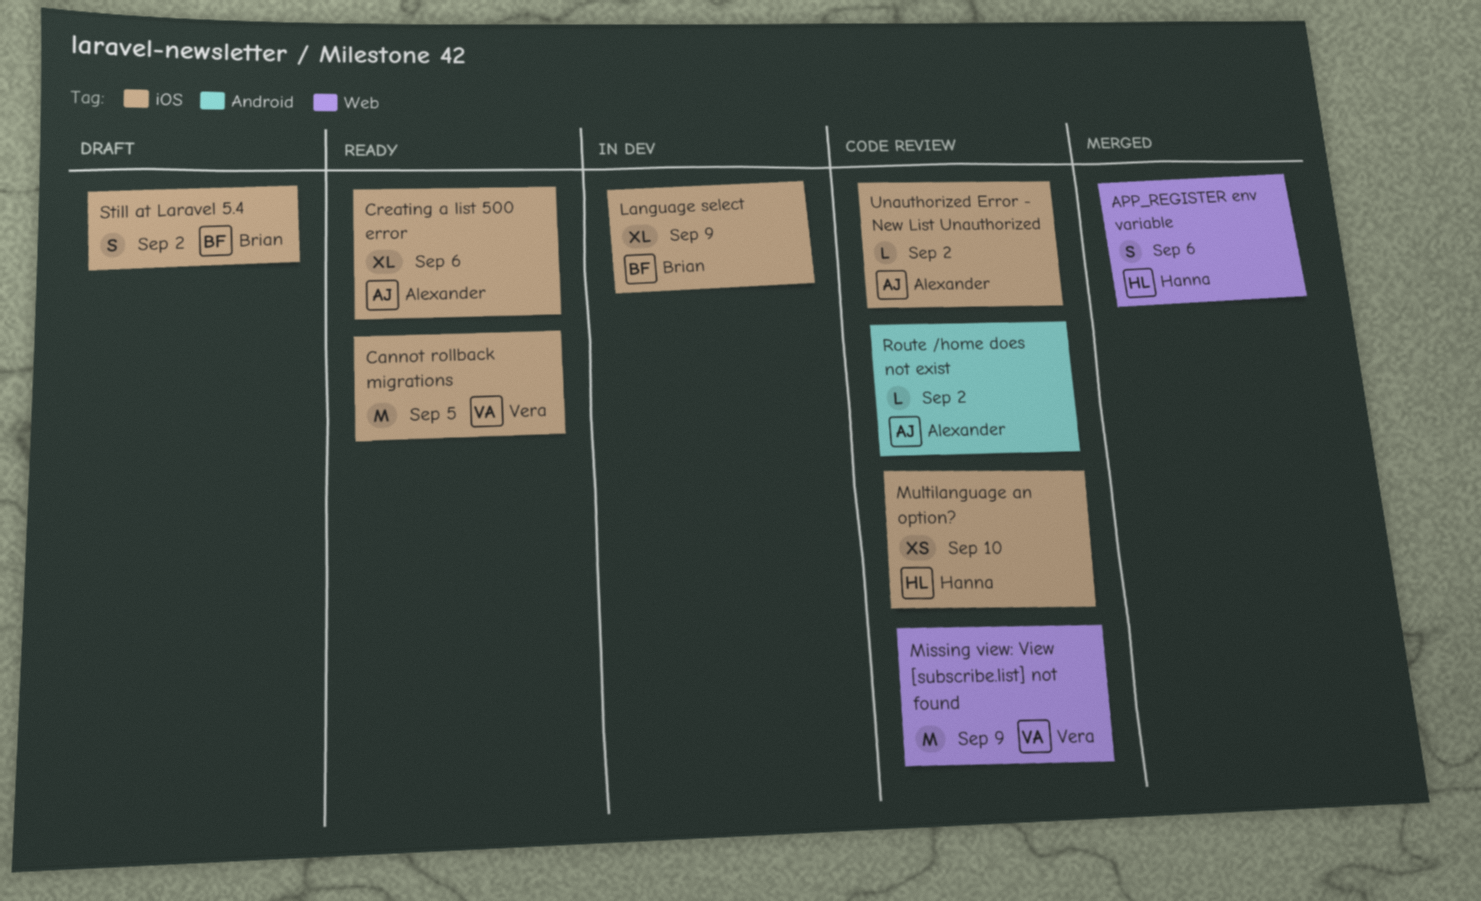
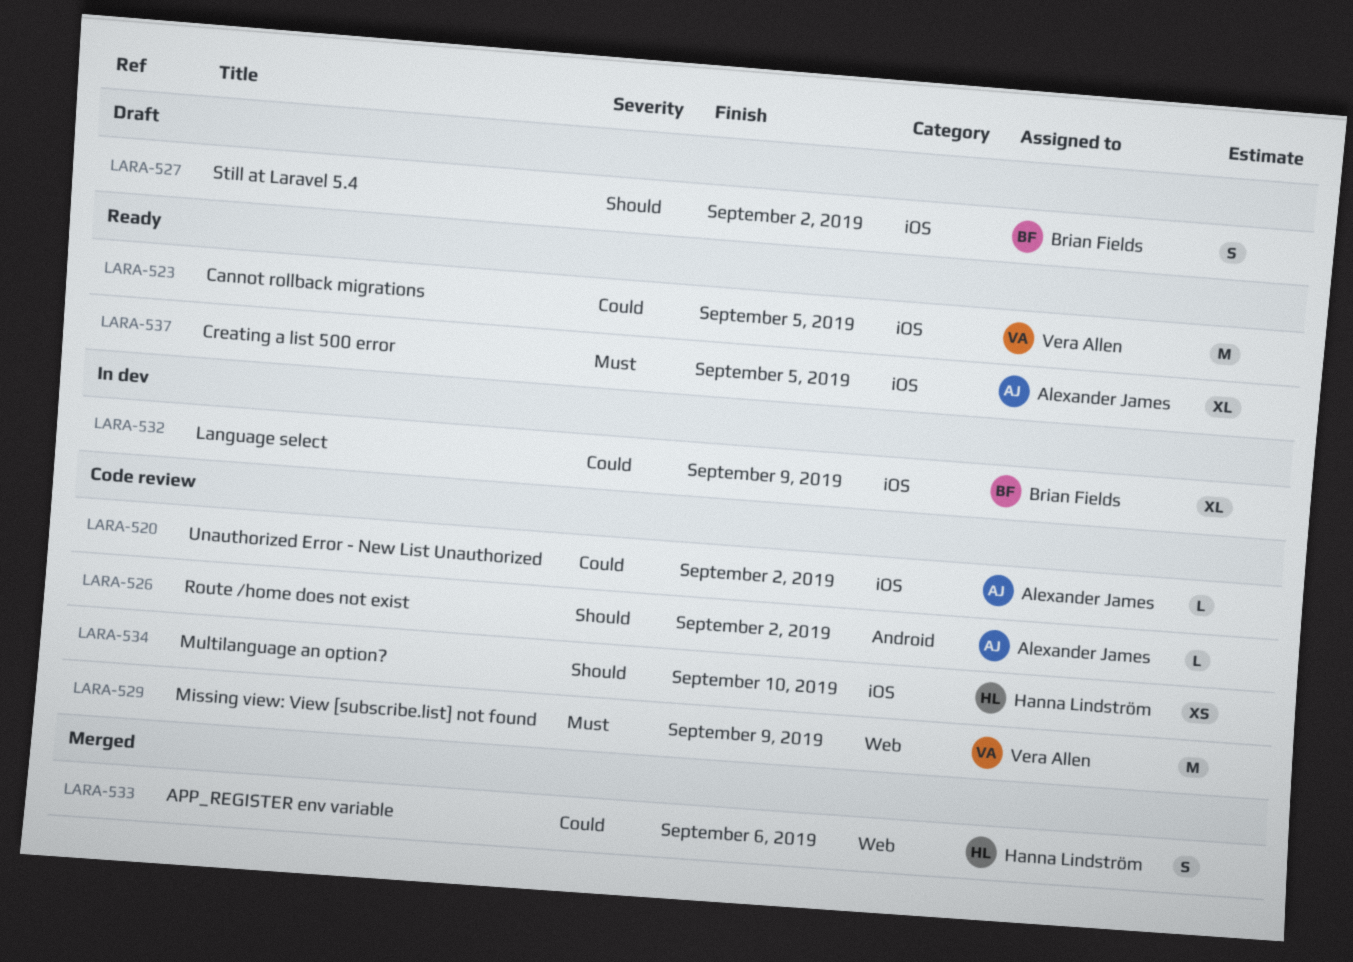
Creating a list 500 error, due: Sep 6 -> Sep 5

